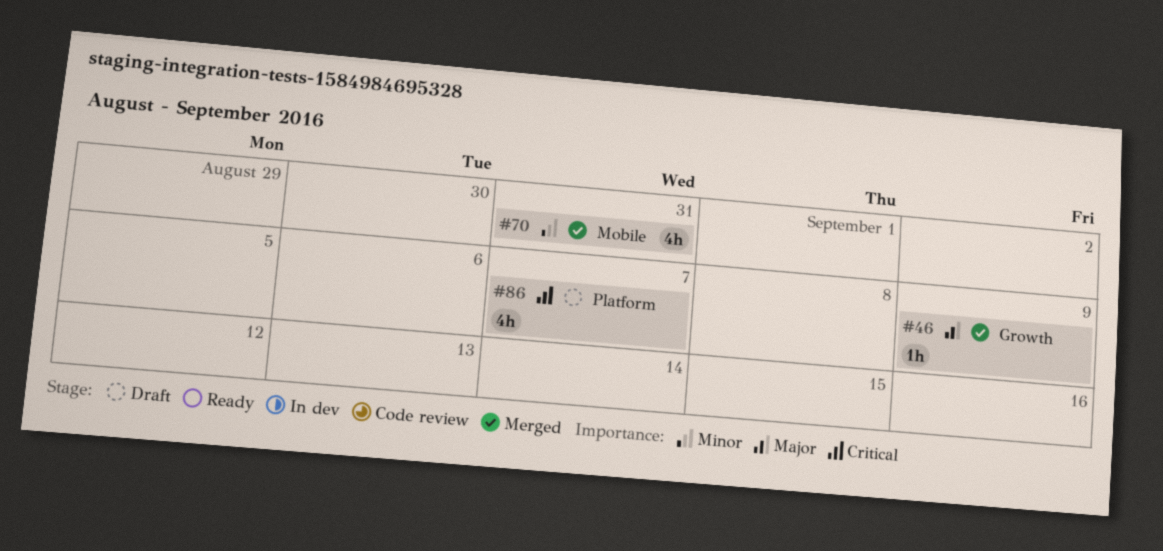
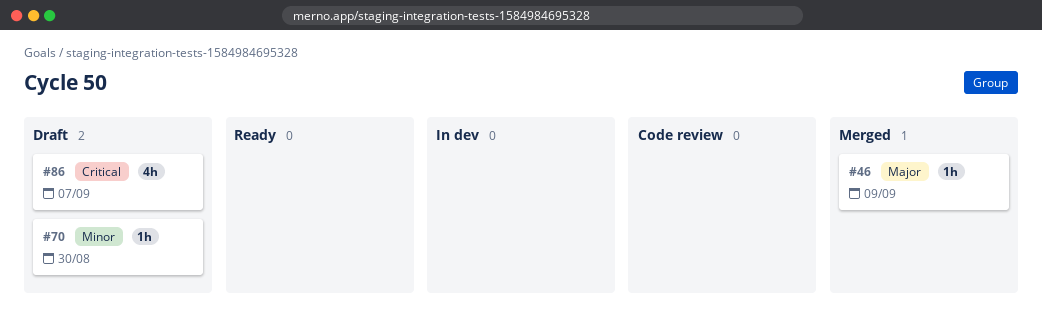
#70, status: Merged -> Draft
#70, estimate: 4h -> 1h
#70, due: Aug 31 -> Aug 30

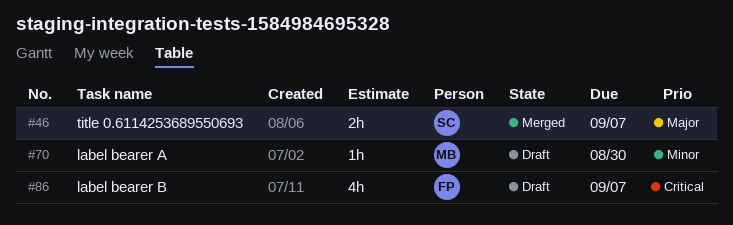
#46, estimate: 1h -> 2h
#46, due: Sep 9 -> Sep 7

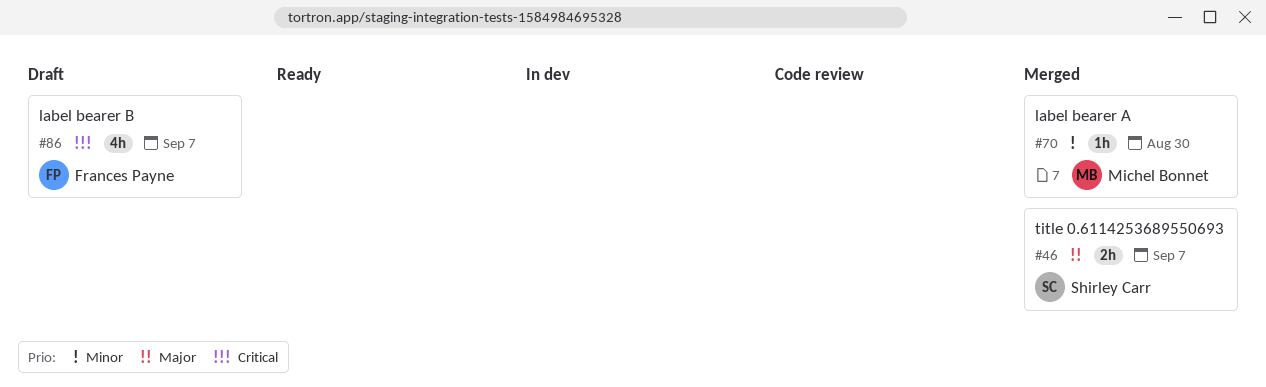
#70, status: Draft -> Merged

